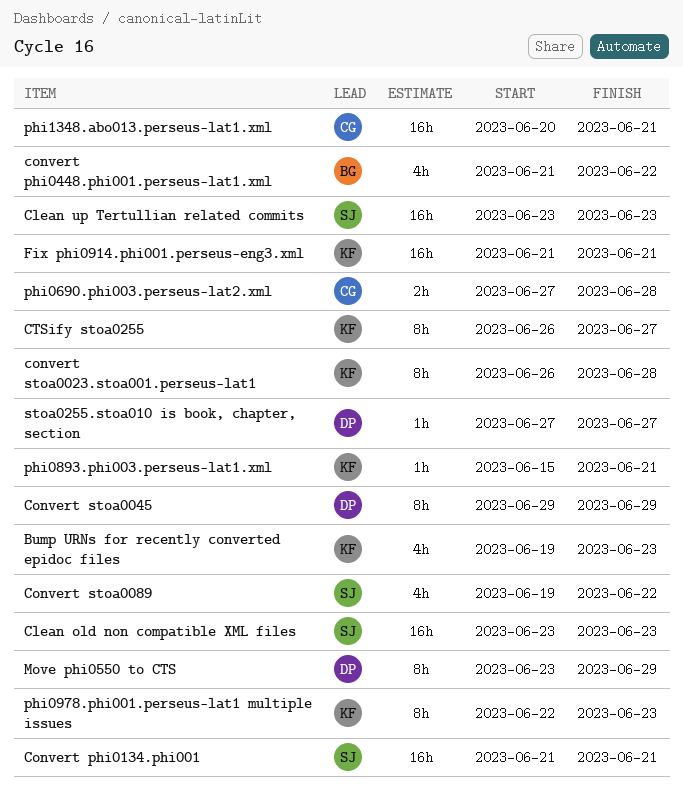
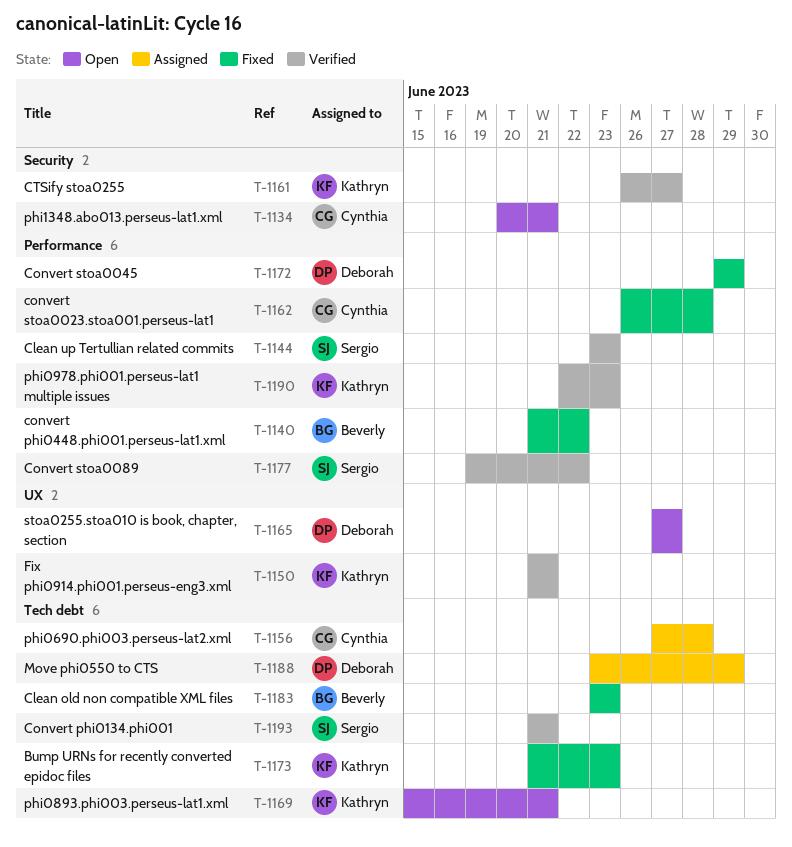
Bump URNs for recently converted epidoc files, start: Jun 19 -> Jun 21
Clean old non compatible XML files, owner: Sergio -> Beverly
convert stoa0023.stoa001.perseus-lat1, owner: Kathryn -> Cynthia

